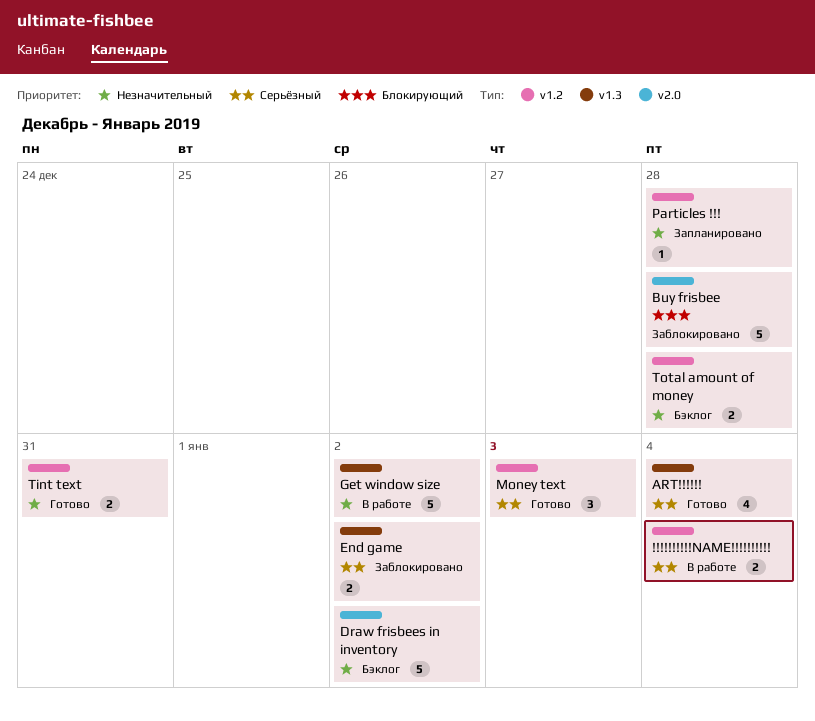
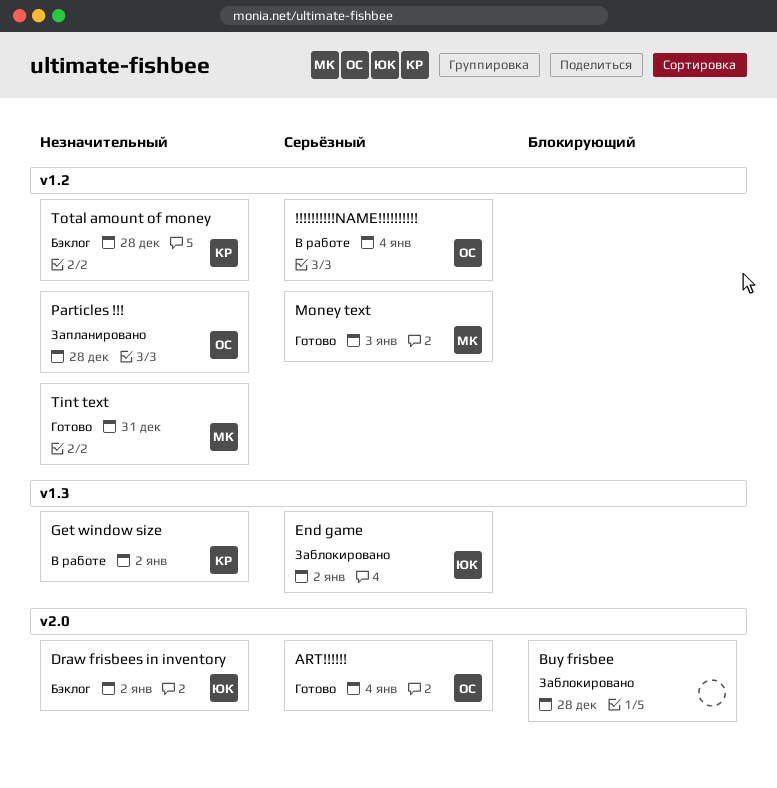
ART!!!!!!, label: v1.3 -> v2.0

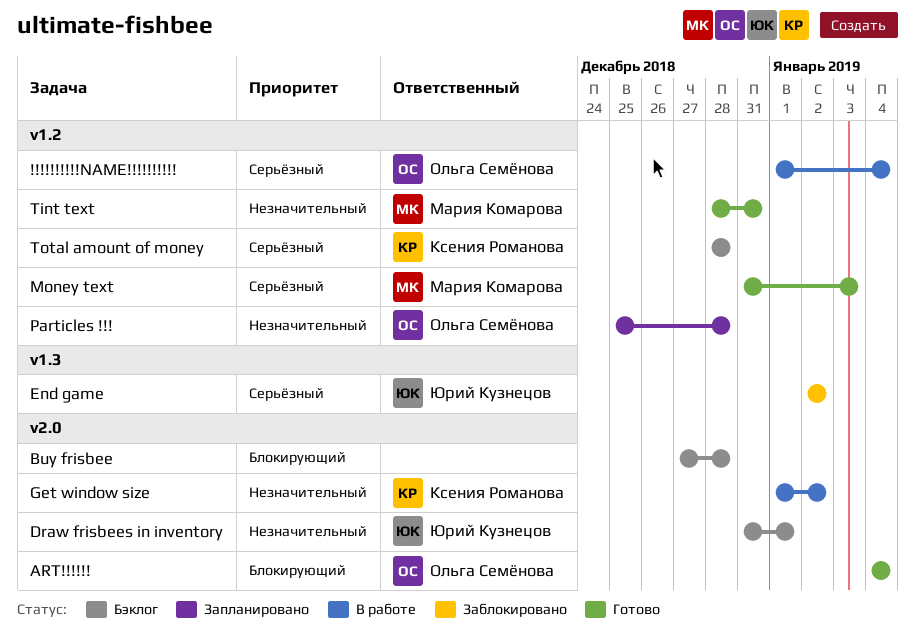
ART!!!!!!, priority: Серьёзный -> Блокирующий
Buy frisbee, status: Заблокировано -> Бэклог
Draw frisbees in inventory, due: Jan 2 -> Jan 1
Get window size, label: v1.3 -> v2.0
Total amount of money, priority: Незначительный -> Серьёзный

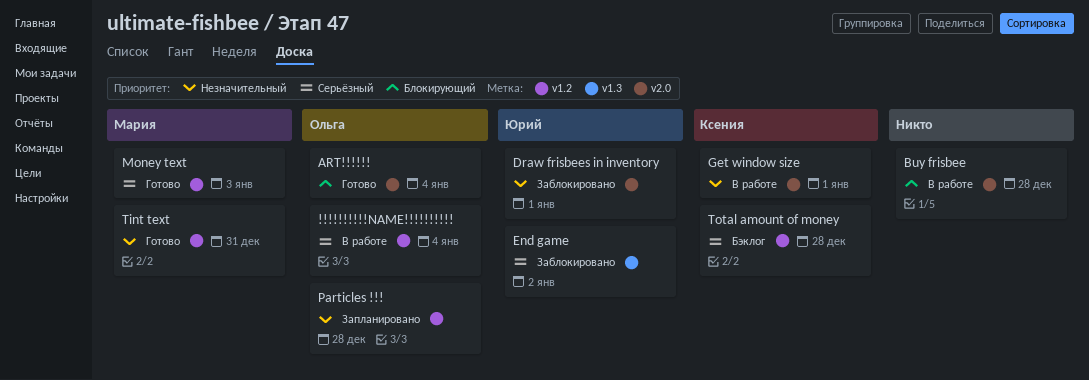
Buy frisbee, status: Бэклог -> В работе
Draw frisbees in inventory, status: Бэклог -> Заблокировано
Get window size, due: Jan 2 -> Jan 1

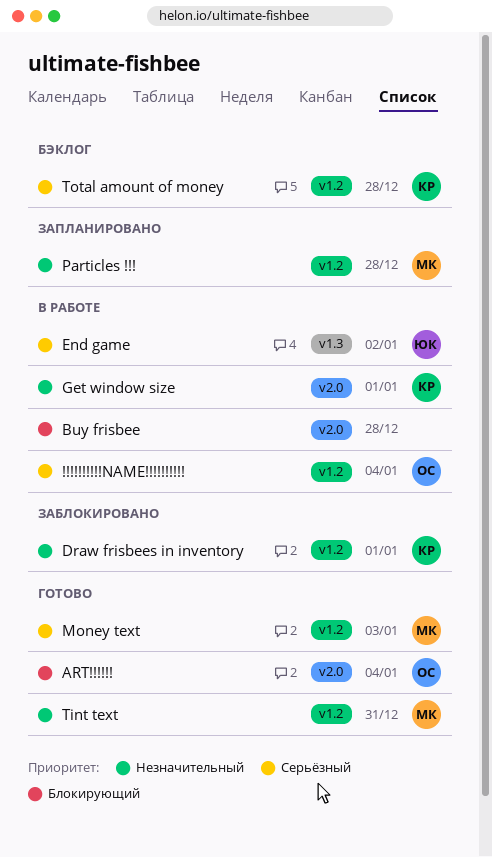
Draw frisbees in inventory, owner: Юрий -> Ксения
Draw frisbees in inventory, label: v2.0 -> v1.2
End game, status: Заблокировано -> В работе
Particles !!!, owner: Ольга -> Мария

